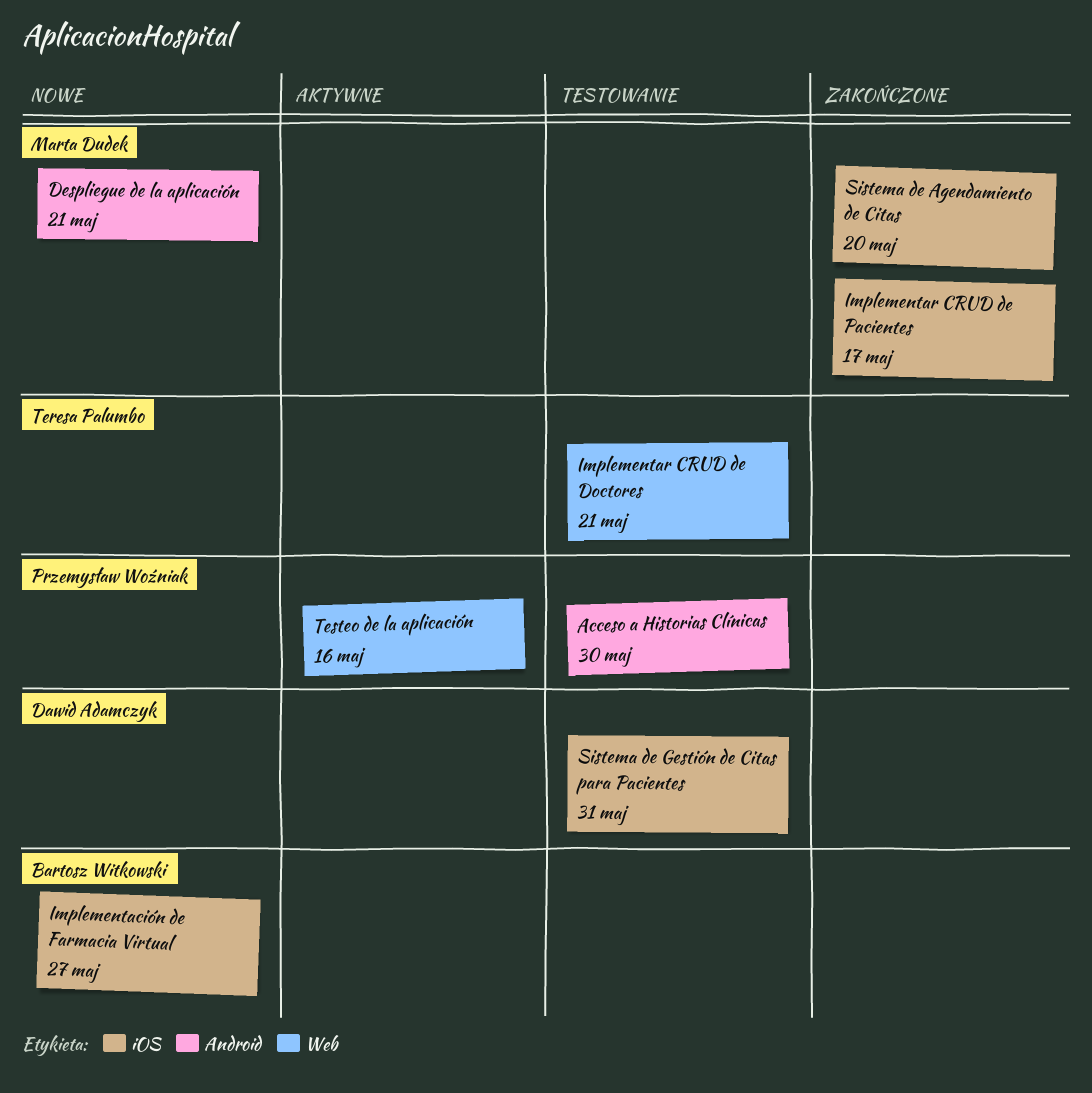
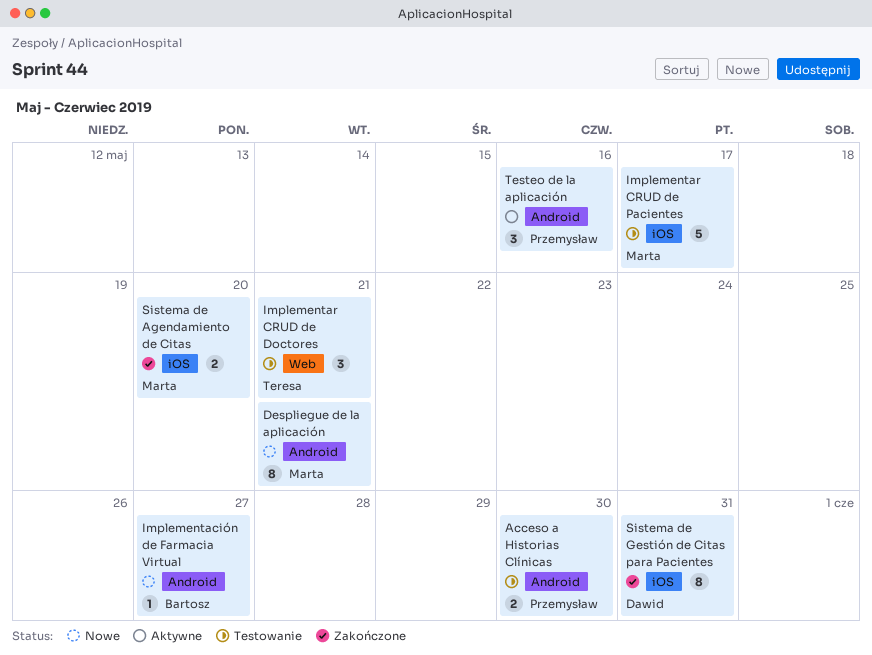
Implementación de Farmacia Virtual, label: iOS -> Android
Implementar CRUD de Pacientes, status: Zakończone -> Testowanie
Sistema de Gestión de Citas para Pacientes, status: Testowanie -> Zakończone
Testeo de la aplicación, label: Web -> Android

